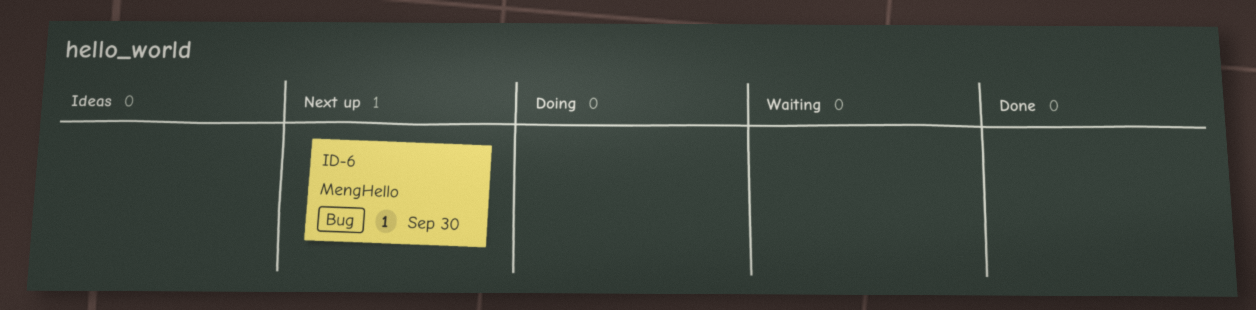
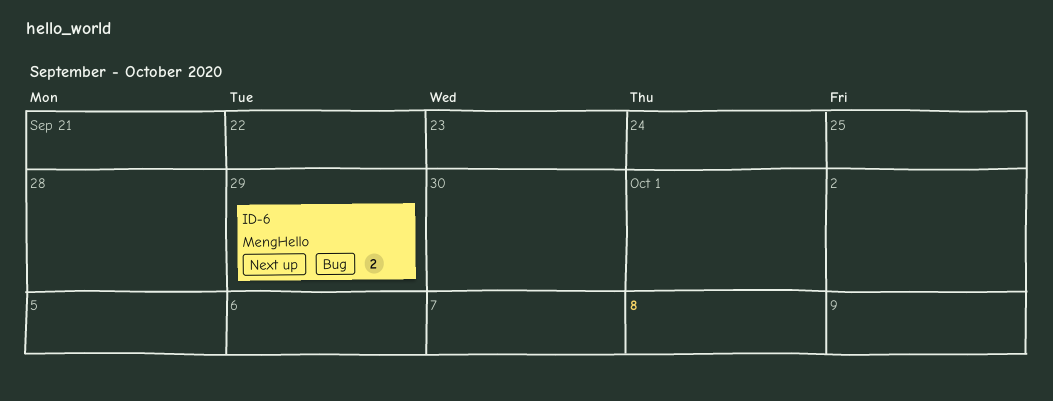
ID-6, estimate: 1 -> 2
ID-6, due: Sep 30 -> Sep 29

